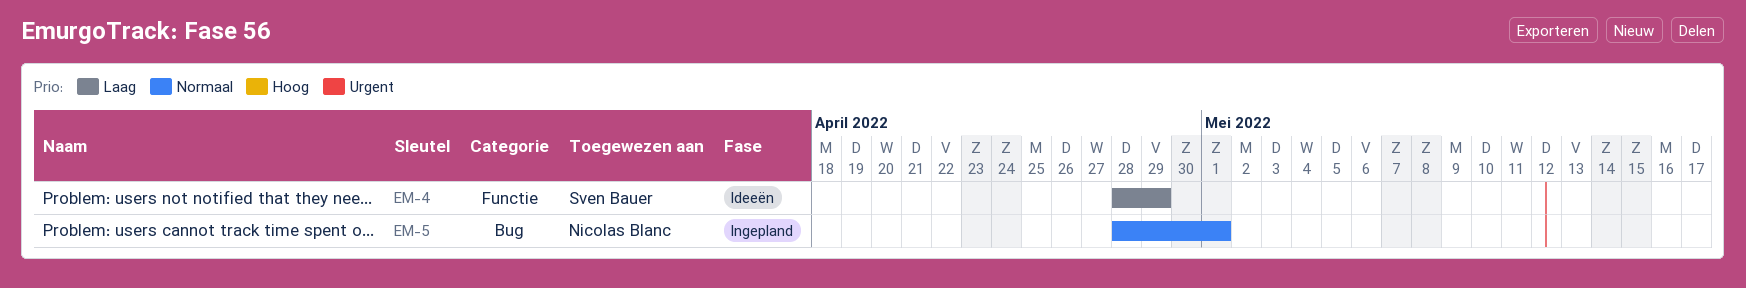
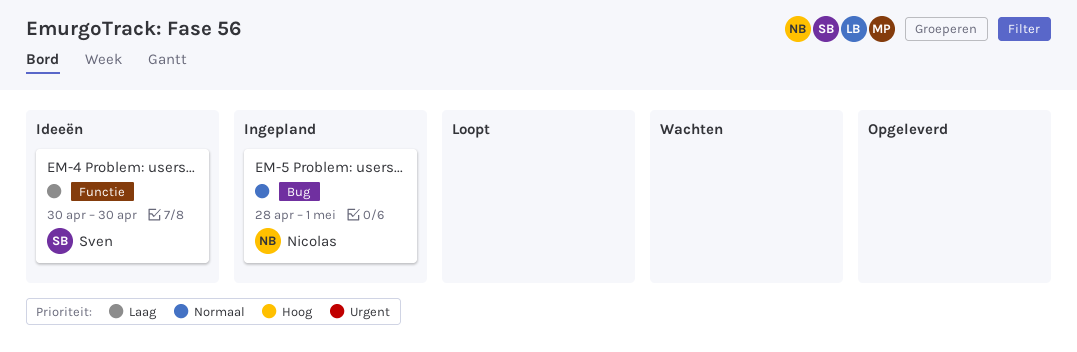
EM-4, start: Apr 28 -> Apr 30
EM-4, due: Apr 29 -> Apr 30

